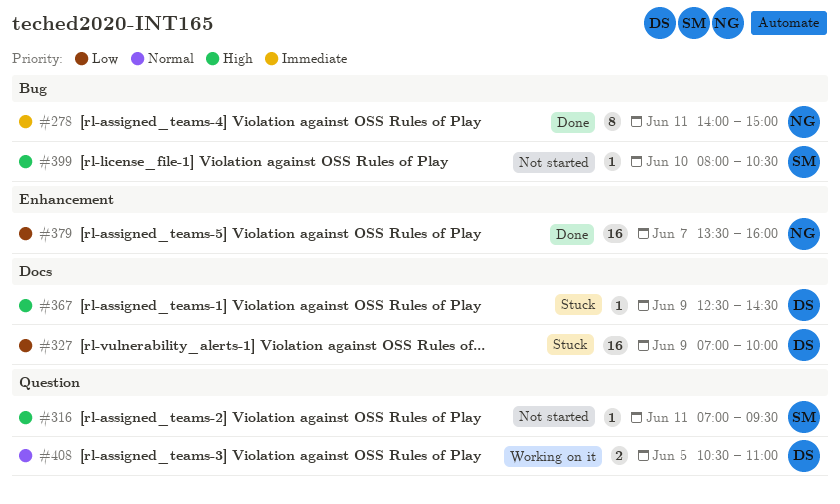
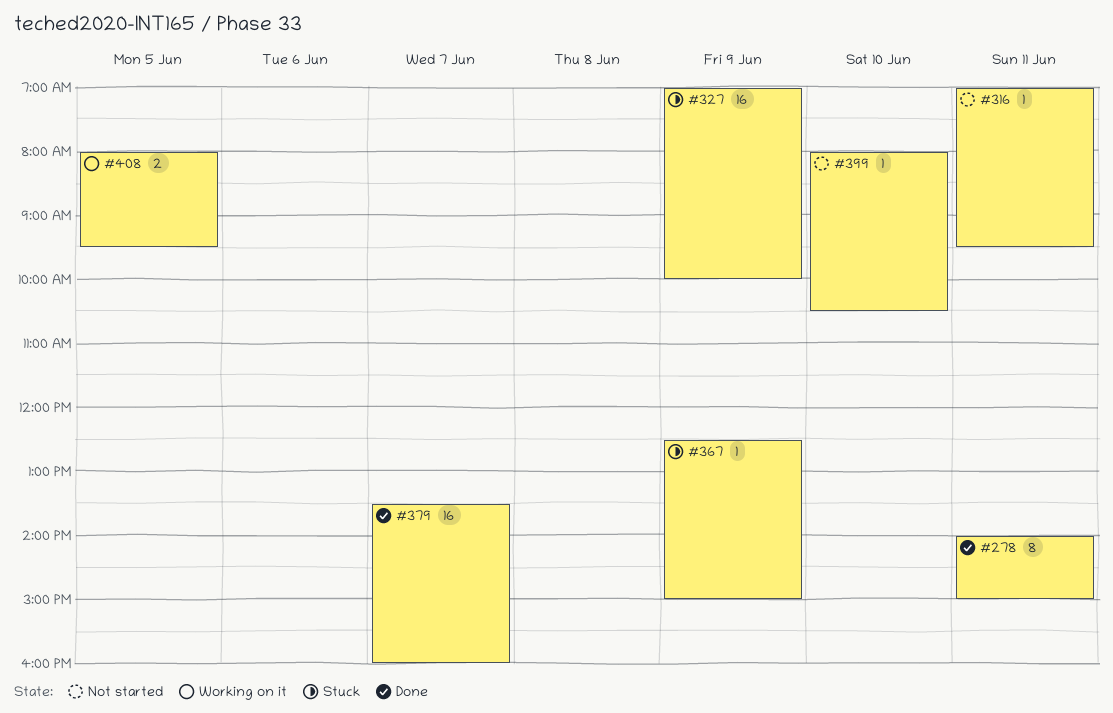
#367, ends: 14:30 -> 15:00
#408, begins: 10:30 -> 08:00
#408, ends: 11:00 -> 09:30

